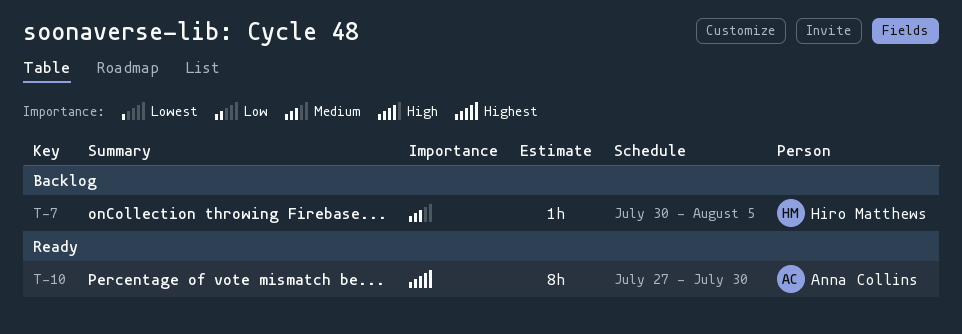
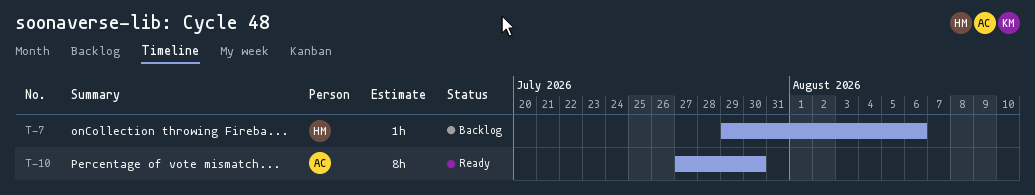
T-7, start: Jul 30 -> Jul 29
T-7, due: Aug 5 -> Aug 6

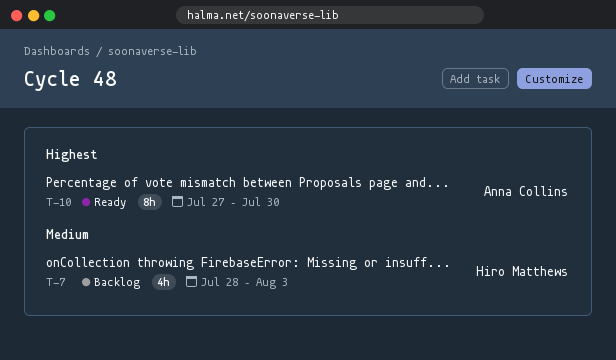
T-7, estimate: 1h -> 4h
T-7, start: Jul 29 -> Jul 28
T-7, due: Aug 6 -> Aug 3

